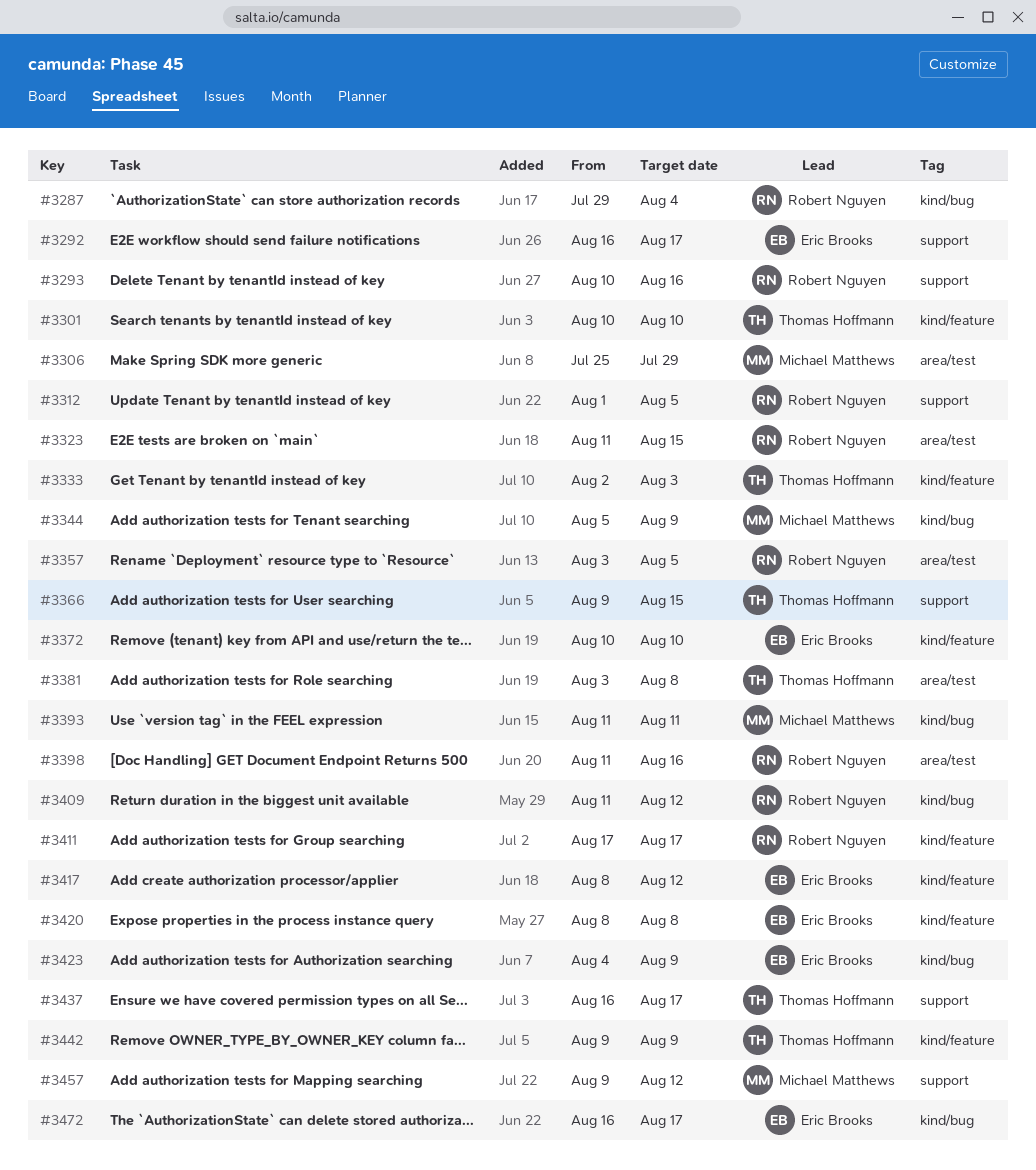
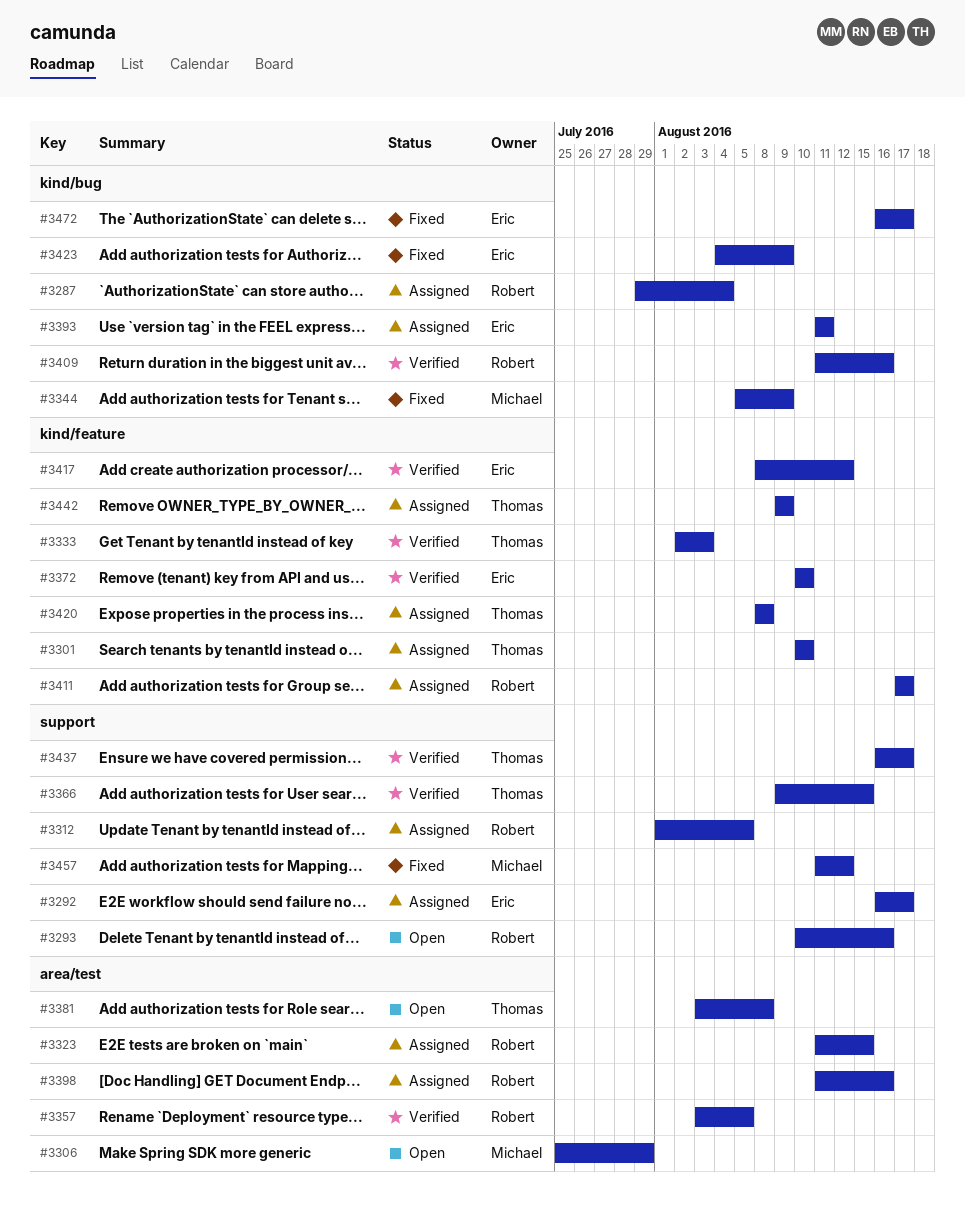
#3393, owner: Michael Matthews -> Eric Brooks
#3409, due: Aug 12 -> Aug 16
#3420, owner: Eric Brooks -> Thomas Hoffmann
#3457, start: Aug 9 -> Aug 11

